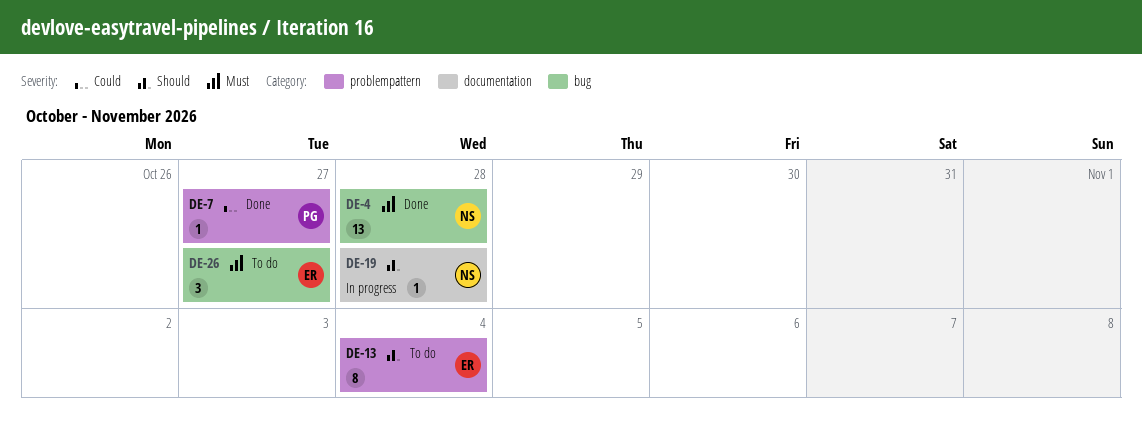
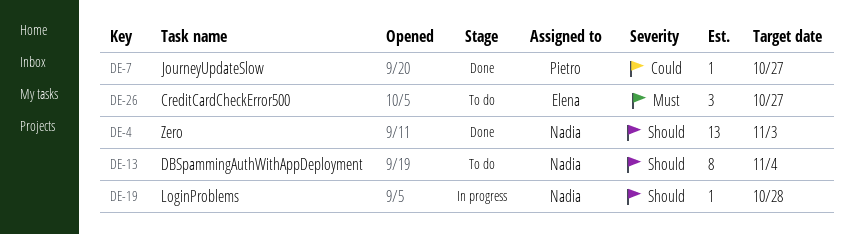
DE-4, priority: Must -> Should
DE-4, due: Oct 28 -> Nov 3
DE-13, owner: Elena -> Nadia

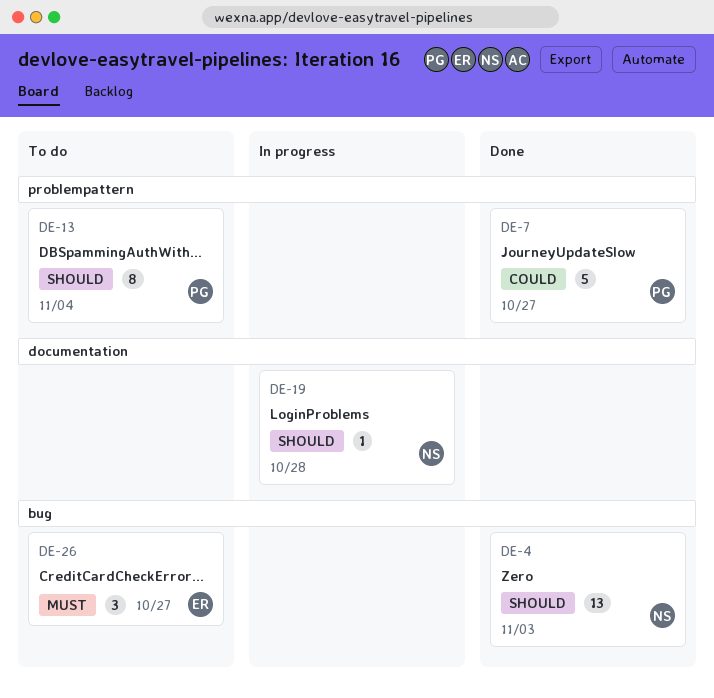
DE-7, estimate: 1 -> 5
DE-13, owner: Nadia -> Pietro

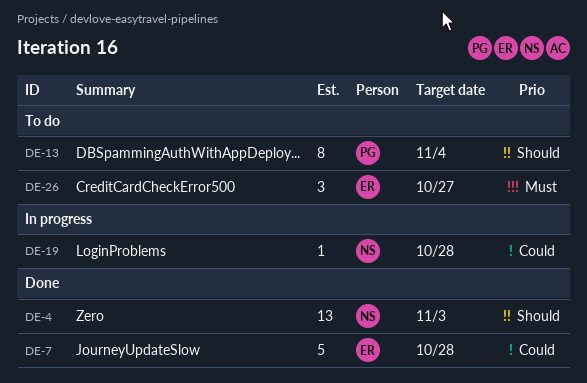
DE-7, owner: PG -> ER
DE-7, due: Oct 27 -> Oct 28
DE-19, priority: Should -> Could

